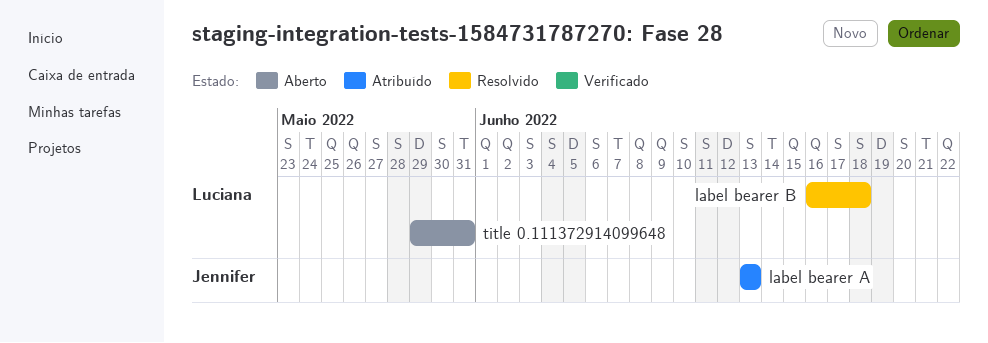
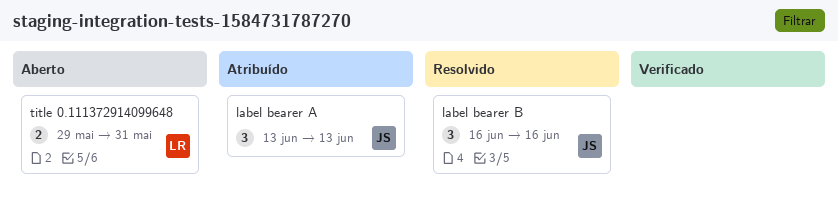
label bearer B, owner: Luciana -> Jennifer
label bearer B, due: Jun 18 -> Jun 16

